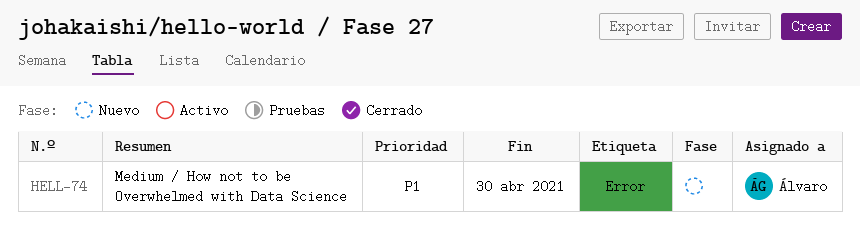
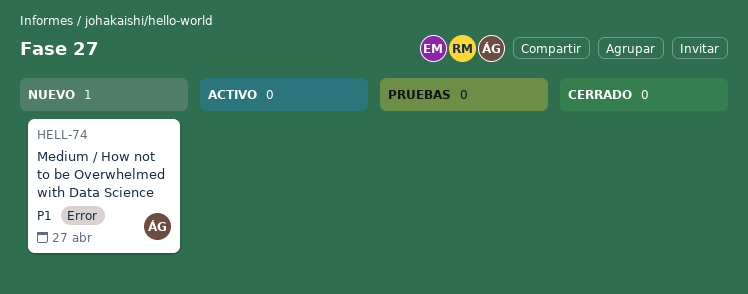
HELL-74, due: Apr 30 -> Apr 27

